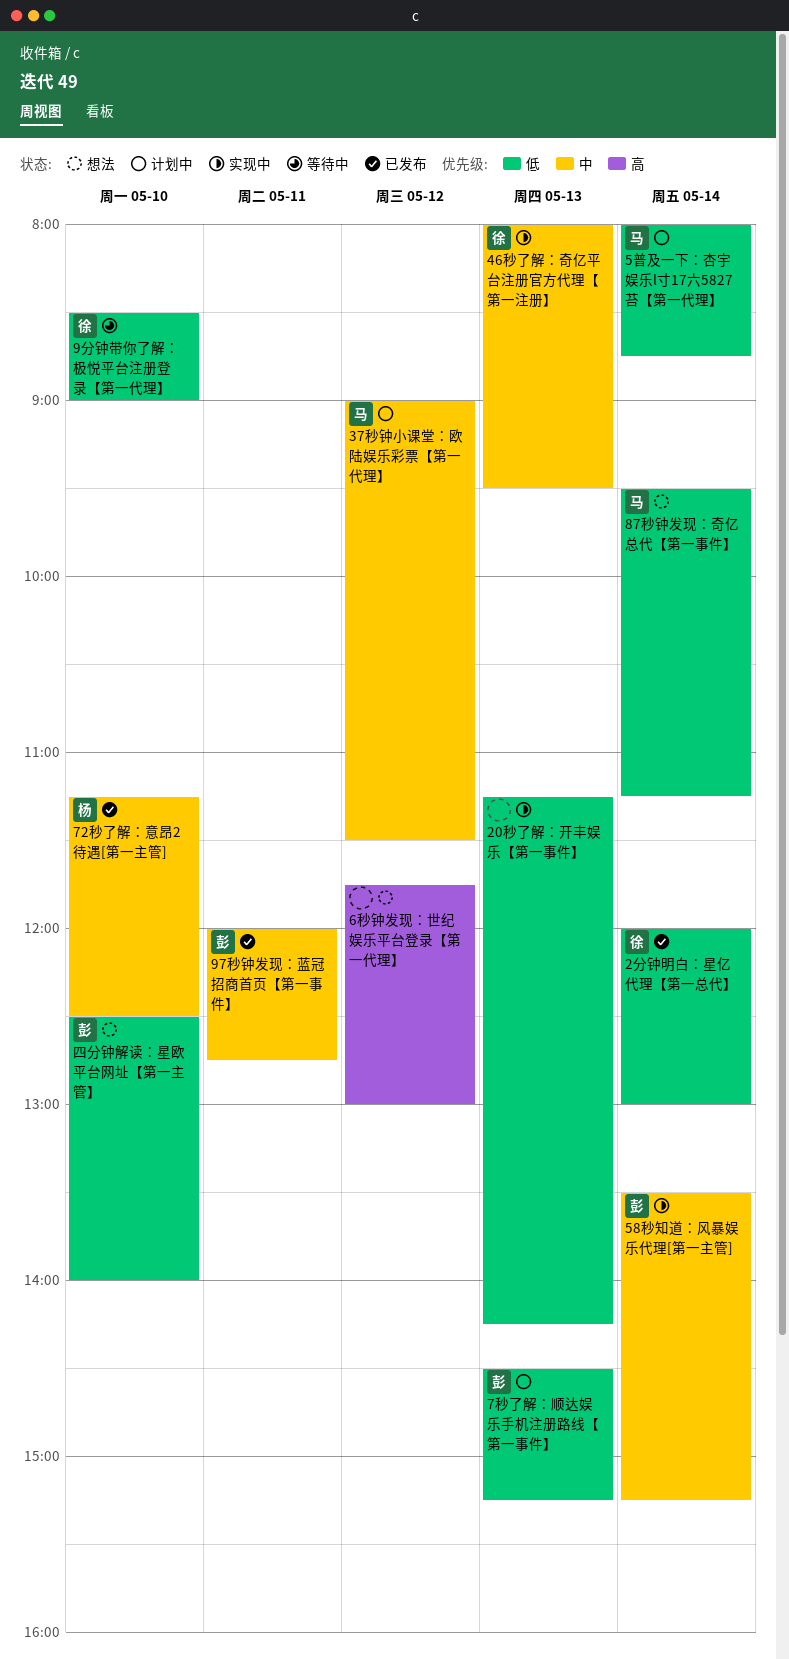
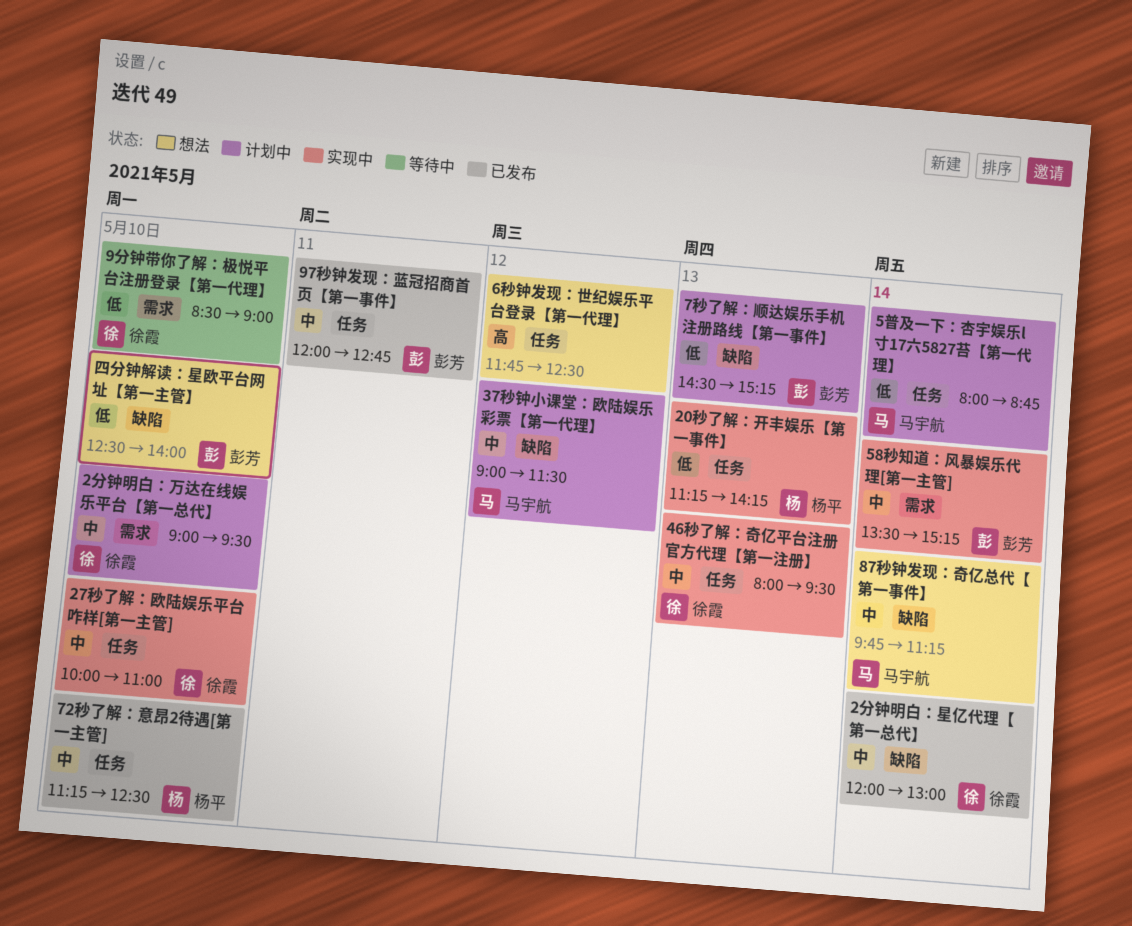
20秒了解：开丰娱乐【第一事件】, owner: none -> 杨平
27秒了解：欧陆娱乐平台咋样[第一主管]: none -> present
2分钟明白：万达在线娱乐平台【第一总代】: none -> present
2分钟明白：星亿代理【第一总代】, priority: 低 -> 中
6秒钟发现：世纪娱乐平台登录【第一代理】, ends: 13:00 -> 12:30
87秒钟发现：奇亿总代【第一事件】, priority: 低 -> 中
87秒钟发现：奇亿总代【第一事件】, begins: 09:30 -> 09:45

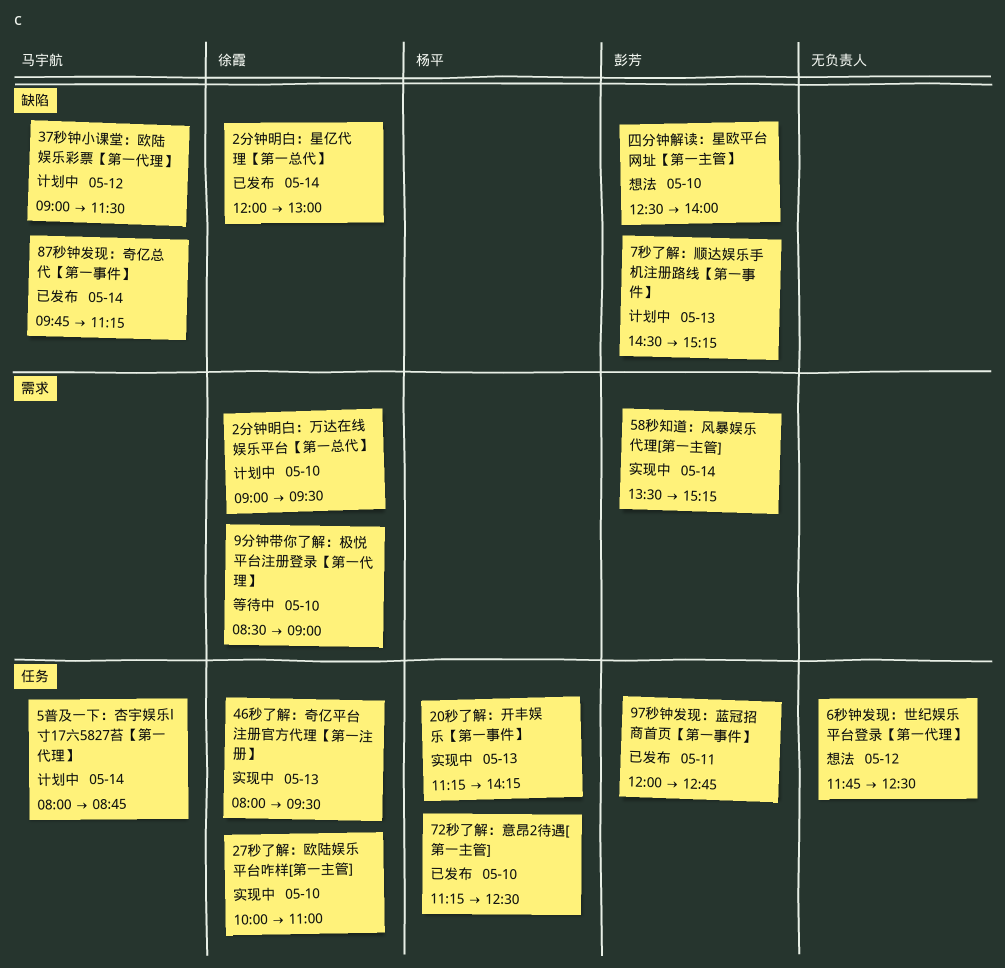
87秒钟发现：奇亿总代【第一事件】, status: 想法 -> 已发布

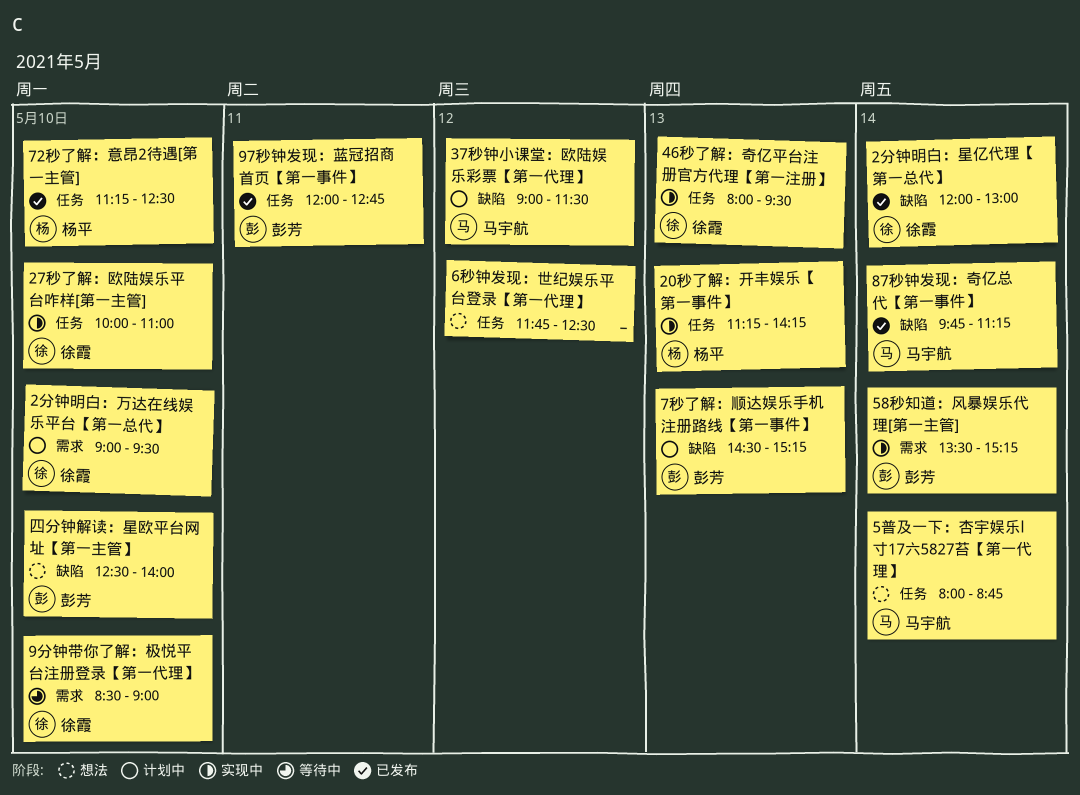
5普及一下：杏宇娱乐l寸17六5827苔【第一代理】, status: 计划中 -> 想法

